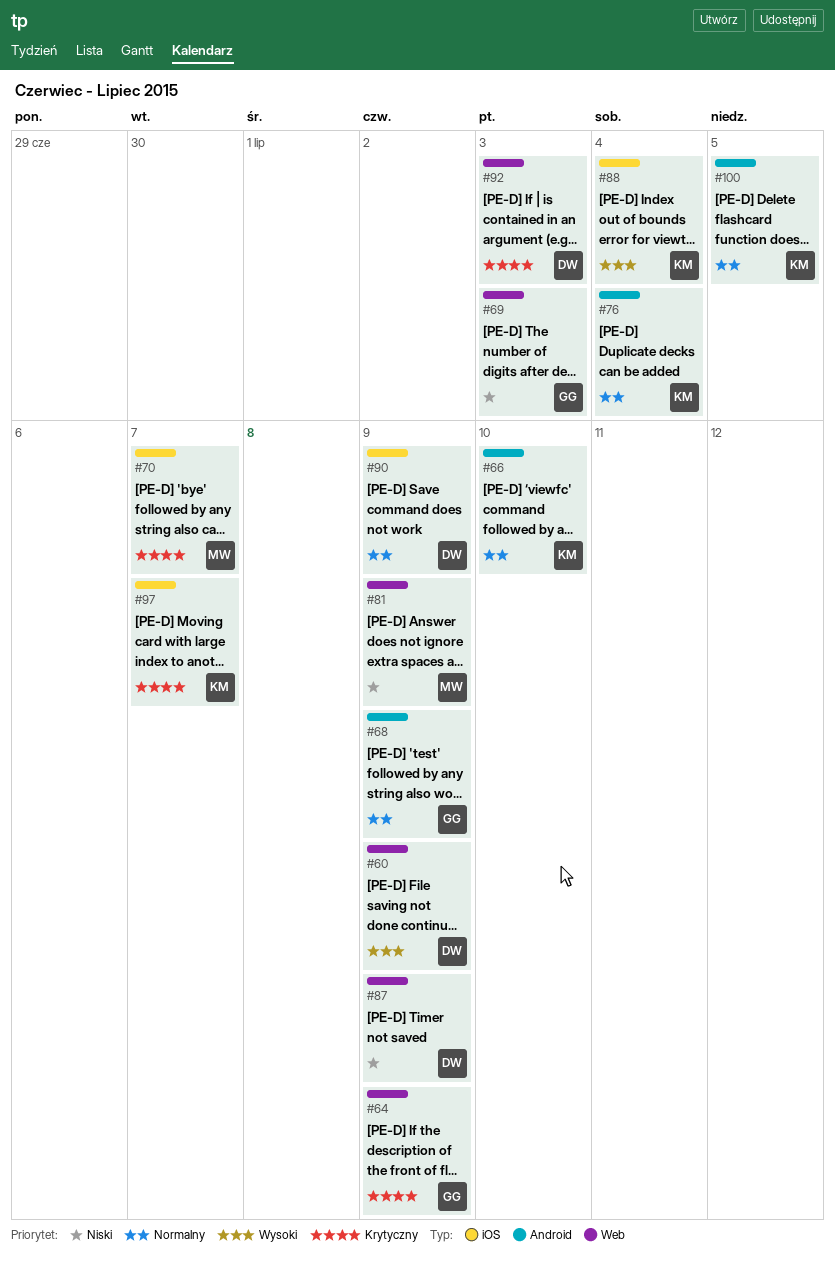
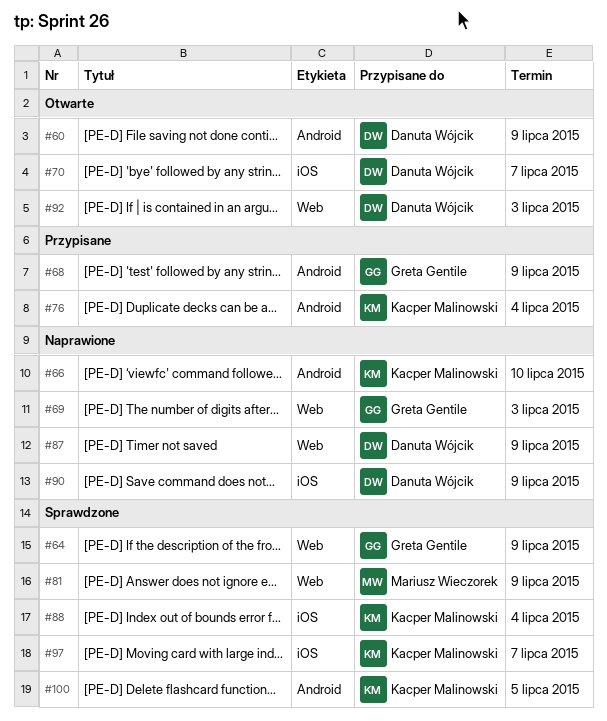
#60, label: Web -> Android
#70, owner: Mariusz Wieczorek -> Danuta Wójcik

